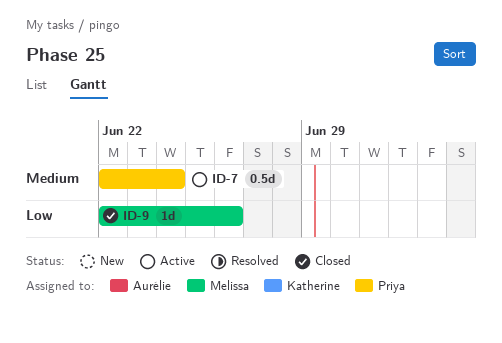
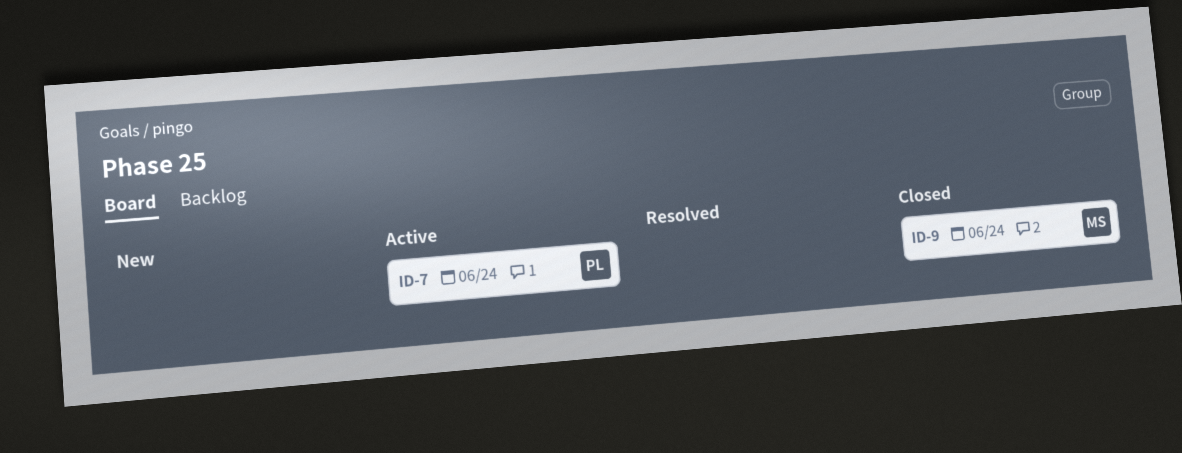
ID-9, due: Jun 26 -> Jun 24

